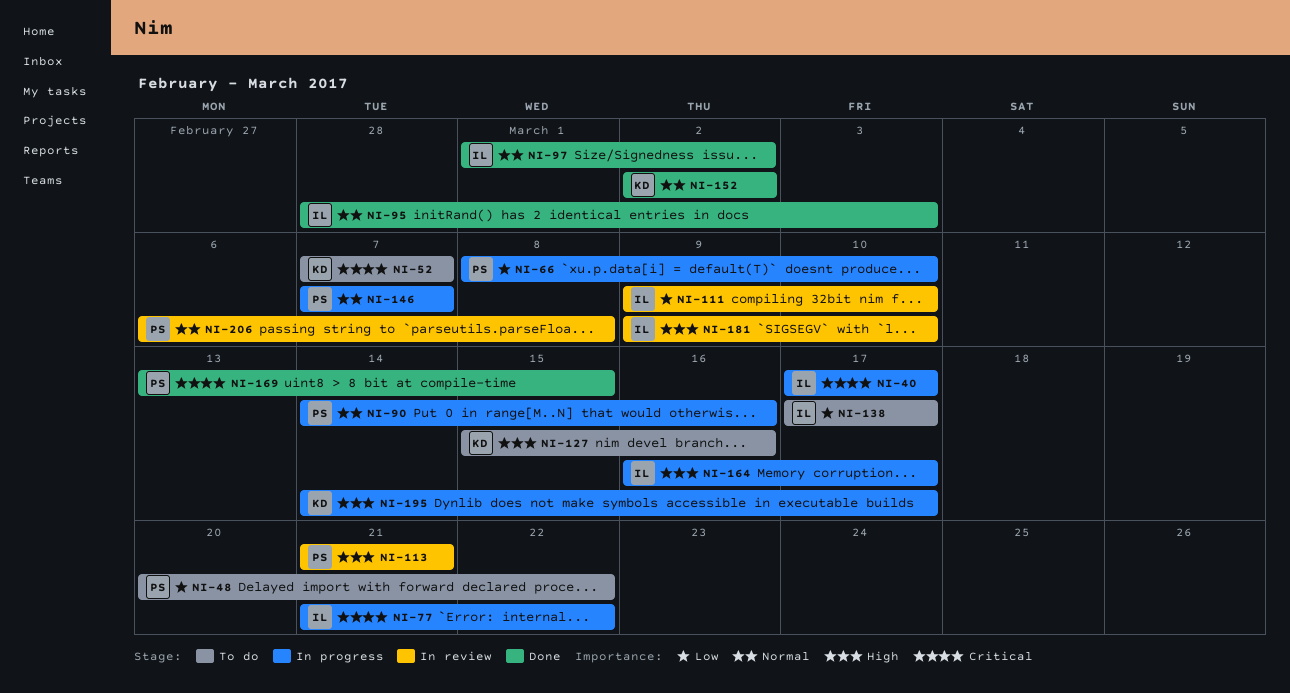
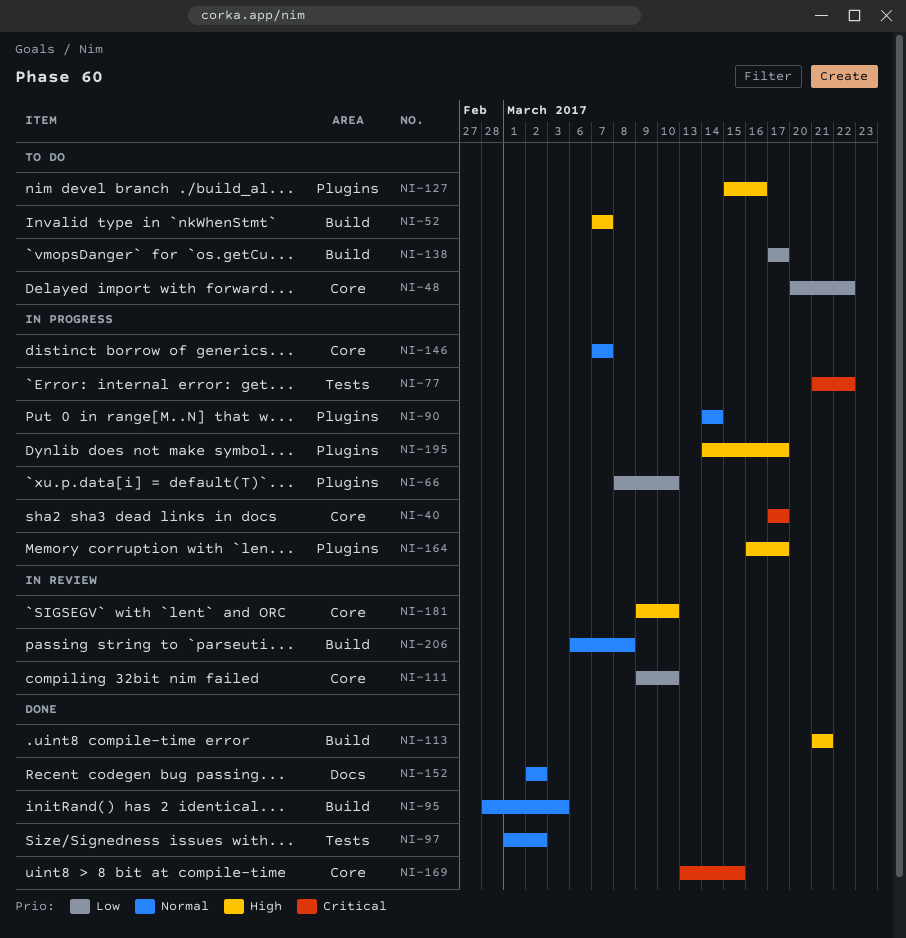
NI-52, priority: Critical -> High
NI-90, due: Mar 16 -> Mar 14
NI-113, status: In review -> Done

